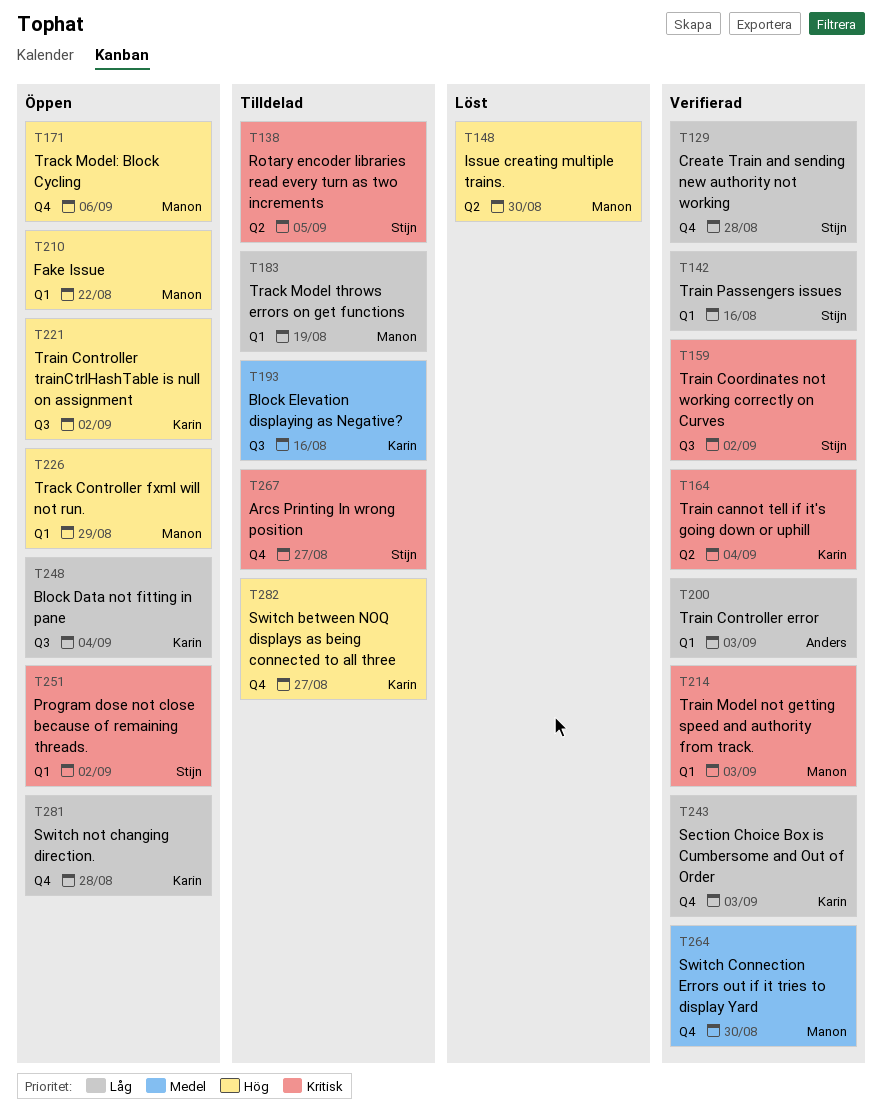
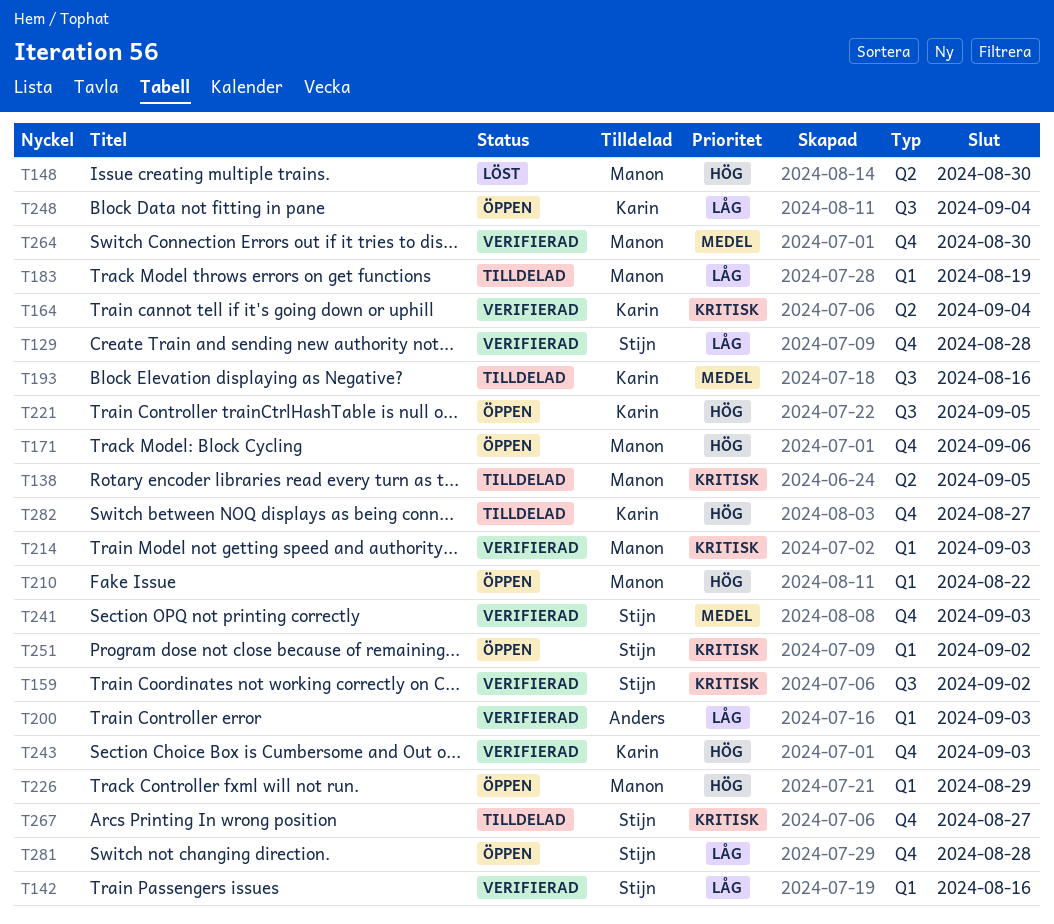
T138, owner: Stijn -> Manon
T221, due: Sep 2 -> Sep 5
T241: none -> present
T243, priority: Låg -> Hög
T281, owner: Karin -> Stijn

